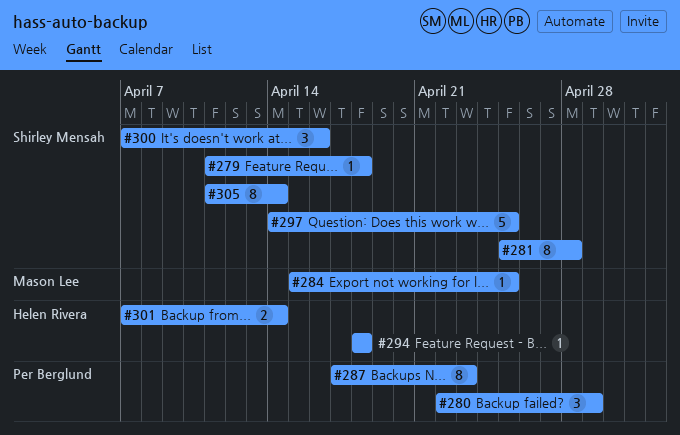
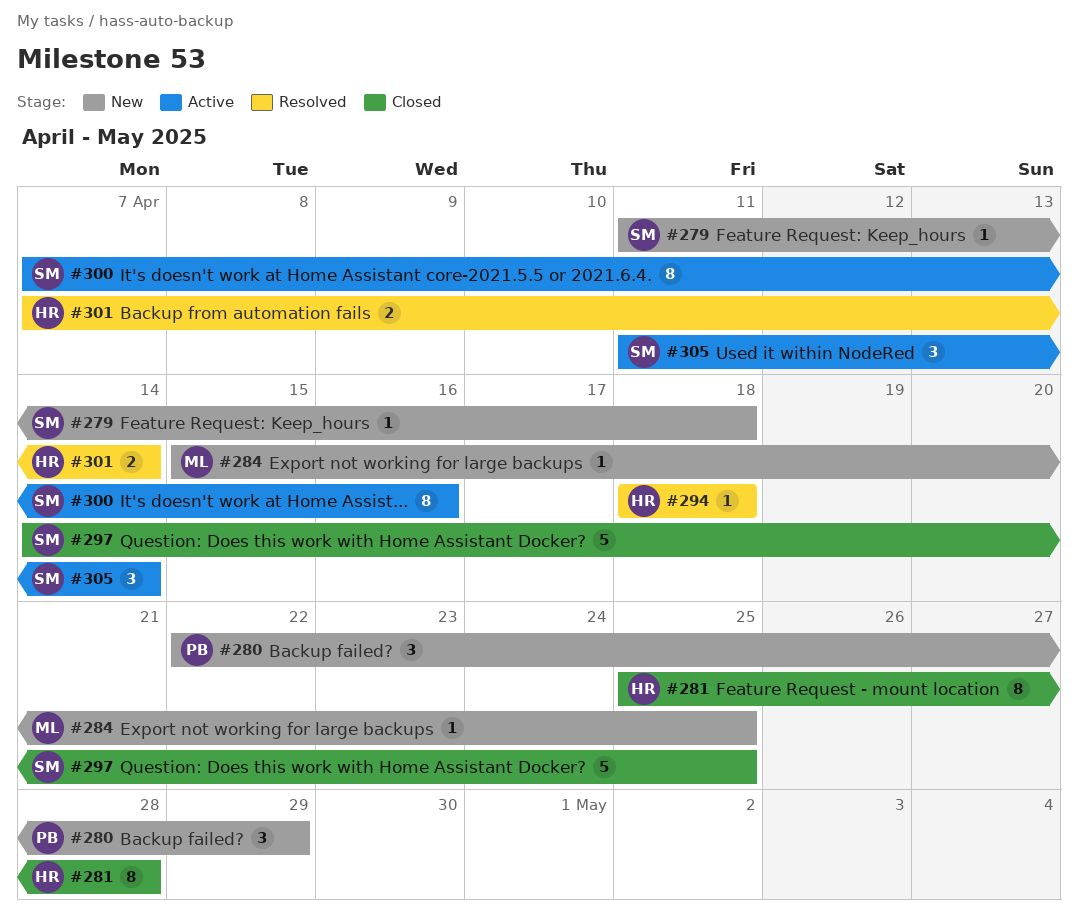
#281, owner: Shirley Mensah -> Helen Rivera
#287: present -> none
#300, estimate: 3 -> 8
#305, estimate: 8 -> 3

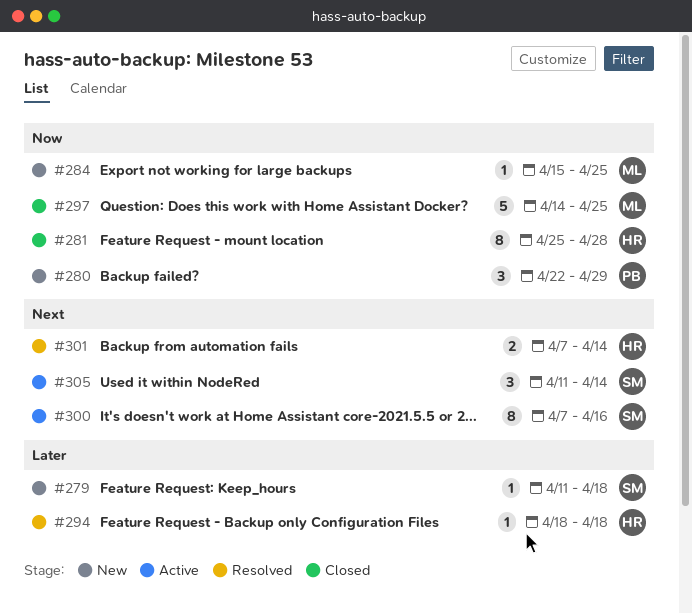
#297, owner: SM -> ML

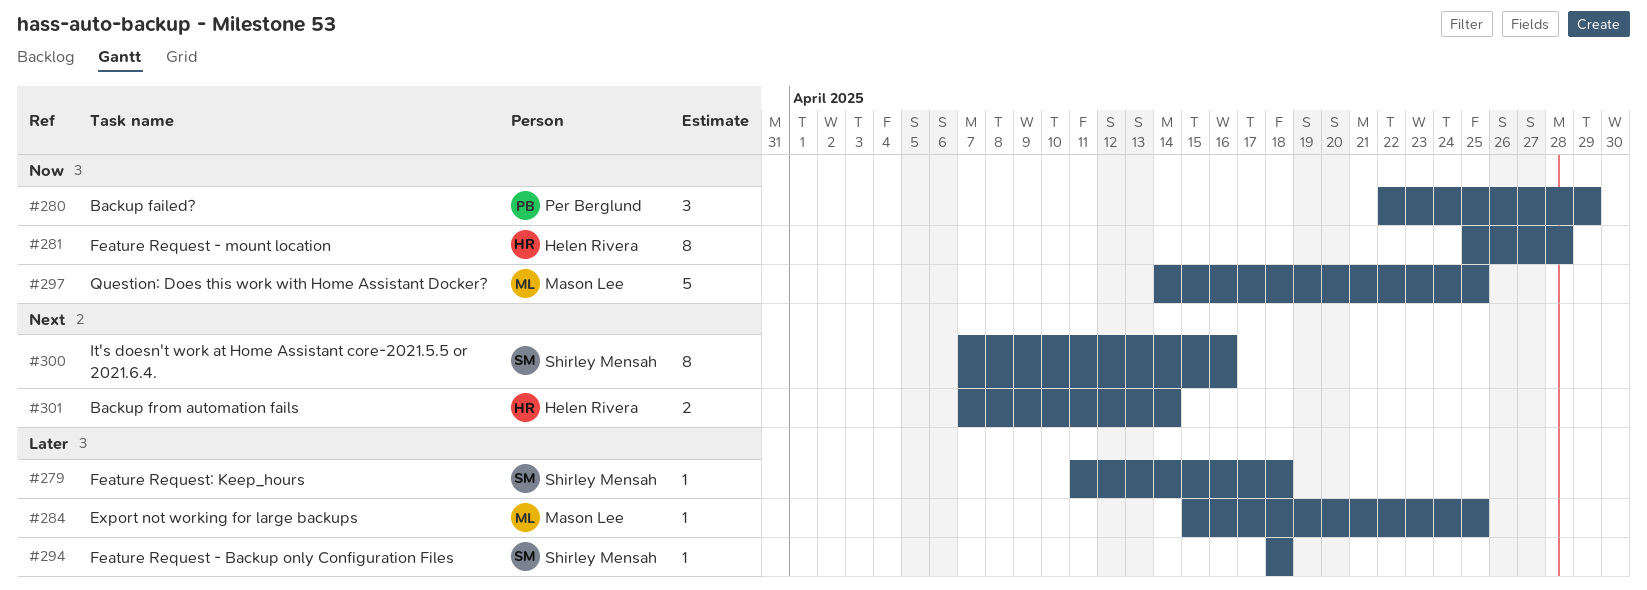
#284, priority: Now -> Later
#294, owner: Helen Rivera -> Shirley Mensah
#305: present -> none

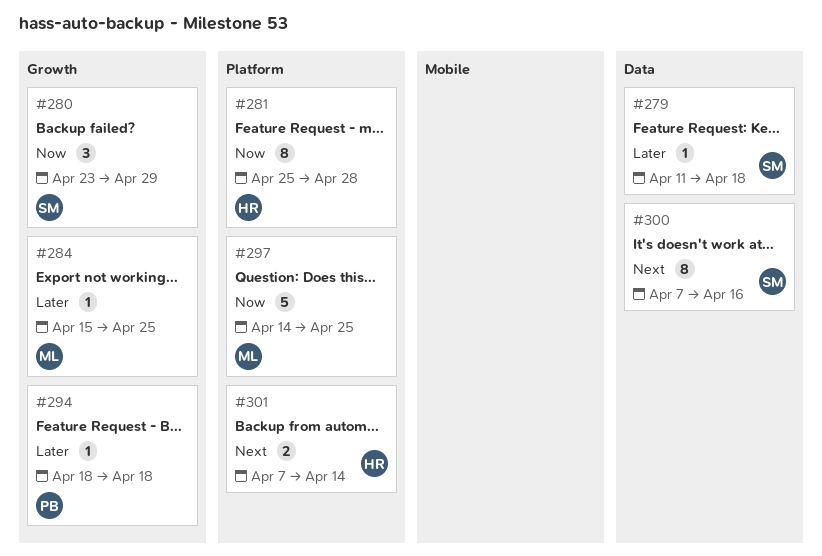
#280, owner: Per Berglund -> Shirley Mensah
#280, start: Apr 22 -> Apr 23
#294, owner: Shirley Mensah -> Per Berglund

